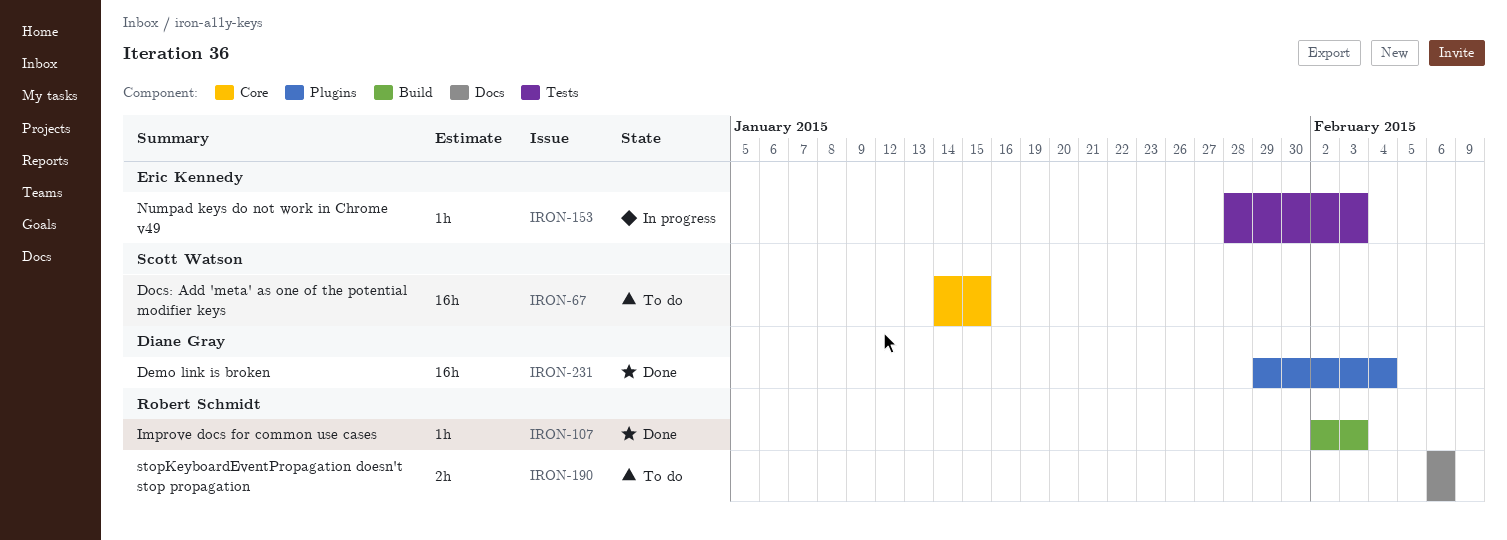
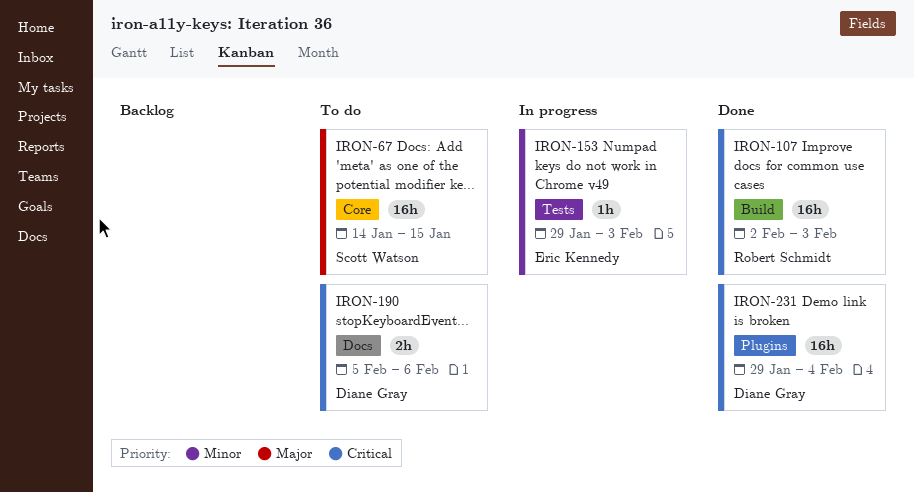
IRON-107, estimate: 1h -> 16h
IRON-153, start: Jan 28 -> Jan 29
IRON-190, owner: Robert Schmidt -> Diane Gray
IRON-190, start: Feb 6 -> Feb 5

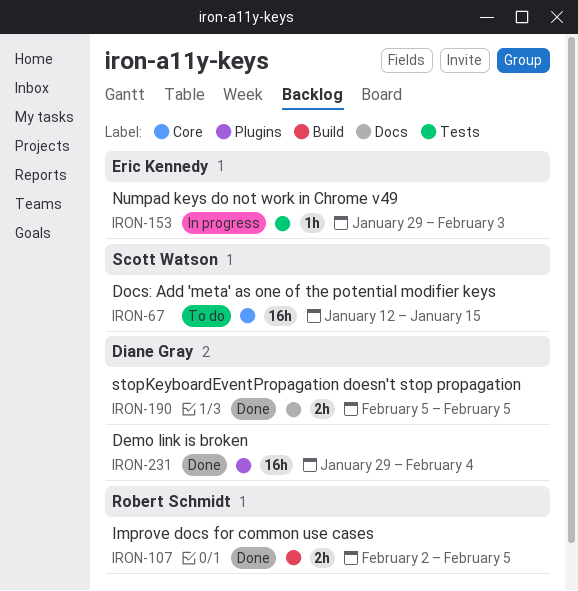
IRON-67, start: Jan 14 -> Jan 12
IRON-107, estimate: 16h -> 2h
IRON-107, due: Feb 3 -> Feb 5
IRON-190, status: To do -> Done
IRON-190, due: Feb 6 -> Feb 5

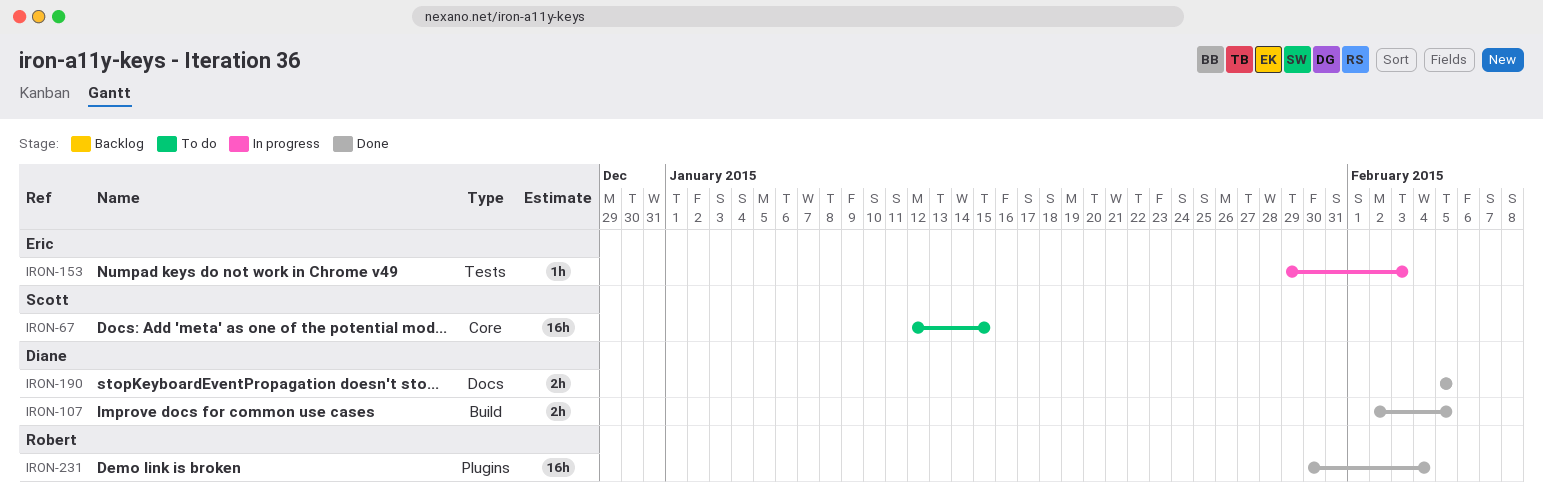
IRON-107, owner: Robert Schmidt -> Diane Gray
IRON-231, owner: Diane Gray -> Robert Schmidt
IRON-231, start: Jan 29 -> Jan 30

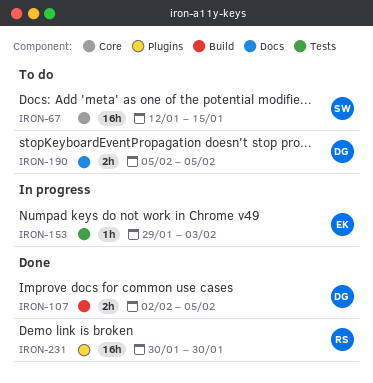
IRON-190, status: Done -> To do
IRON-231, due: Feb 4 -> Jan 30

